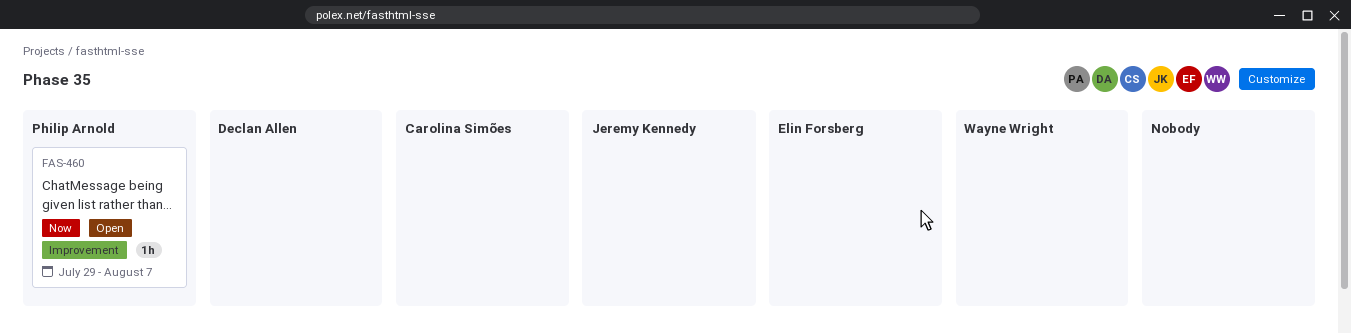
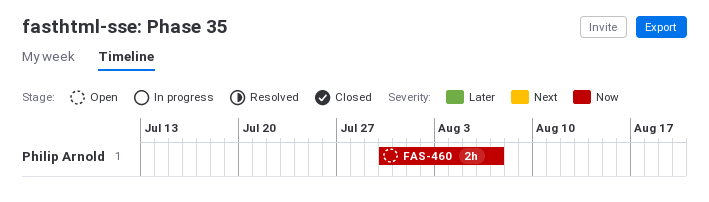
FAS-460, estimate: 1h -> 2h
FAS-460, start: Jul 29 -> Jul 30

